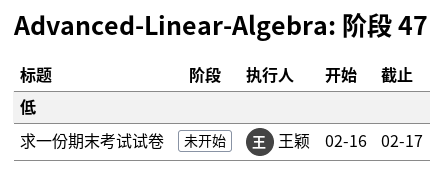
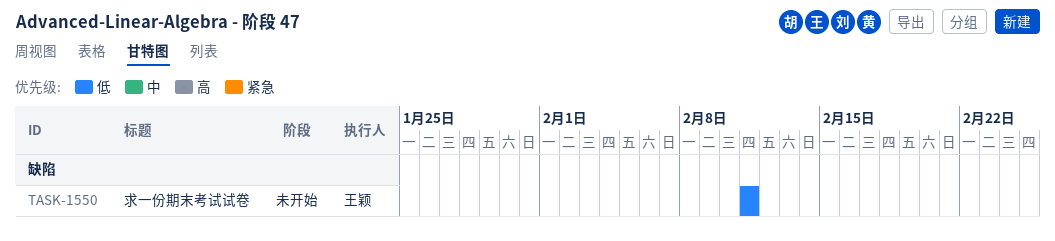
求一份期末考试试卷, start: Feb 16 -> Feb 11
求一份期末考试试卷, due: Feb 17 -> Feb 11

